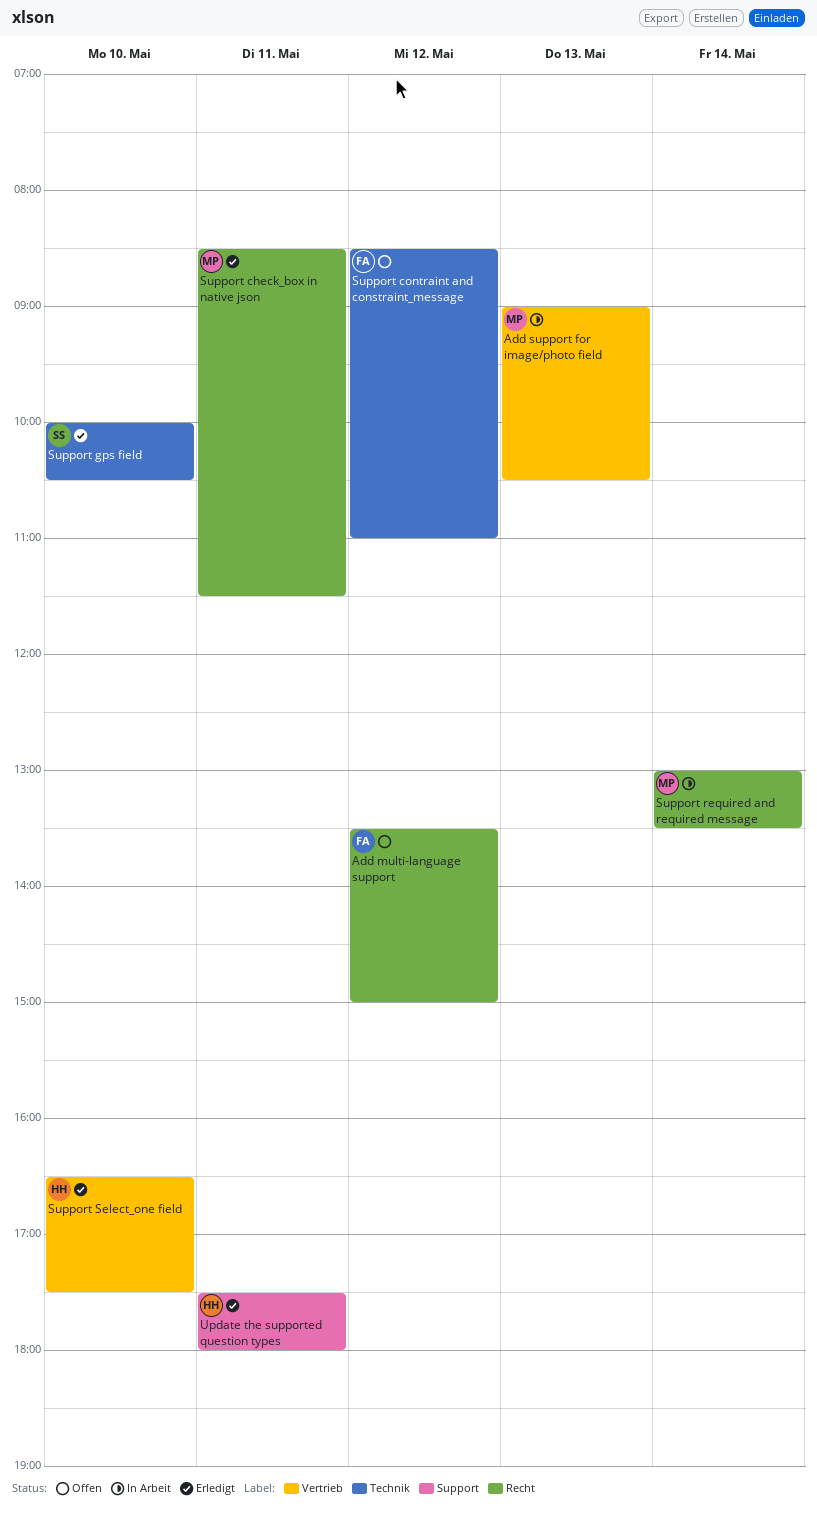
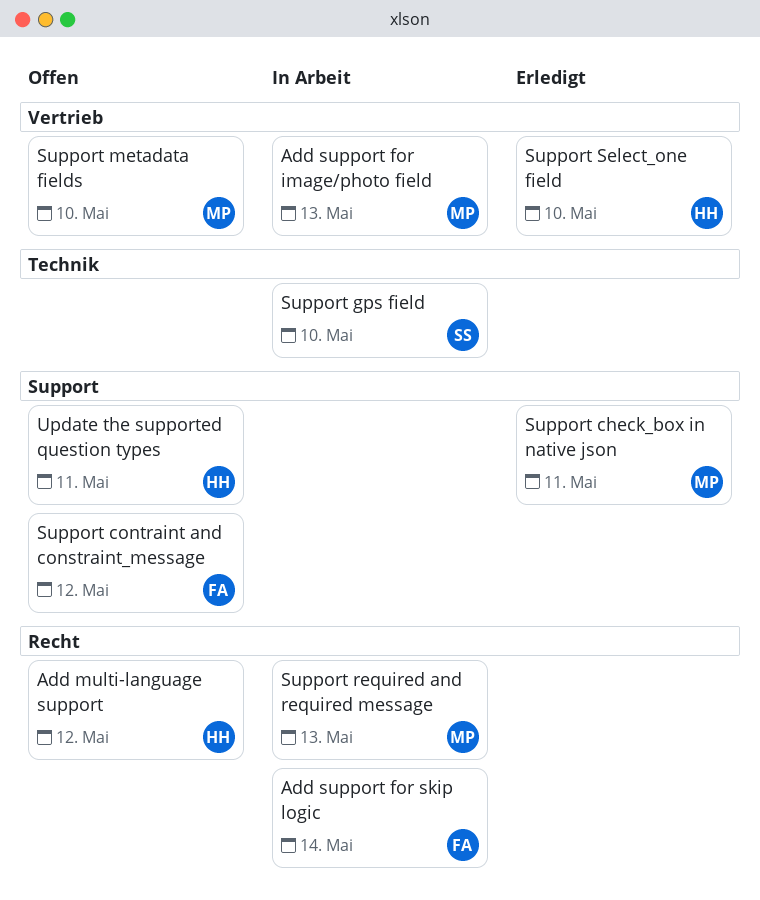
Add multi-language support, owner: FA -> HH
Add support for skip logic: none -> present
Support check_box in native json, label: Recht -> Support
Support contraint and constraint_message, label: Technik -> Support
Support gps field, status: Erledigt -> In Arbeit
Support metadata fields: none -> present
Support required and required message, day: May 14 -> May 13
Update the supported question types, status: Erledigt -> Offen

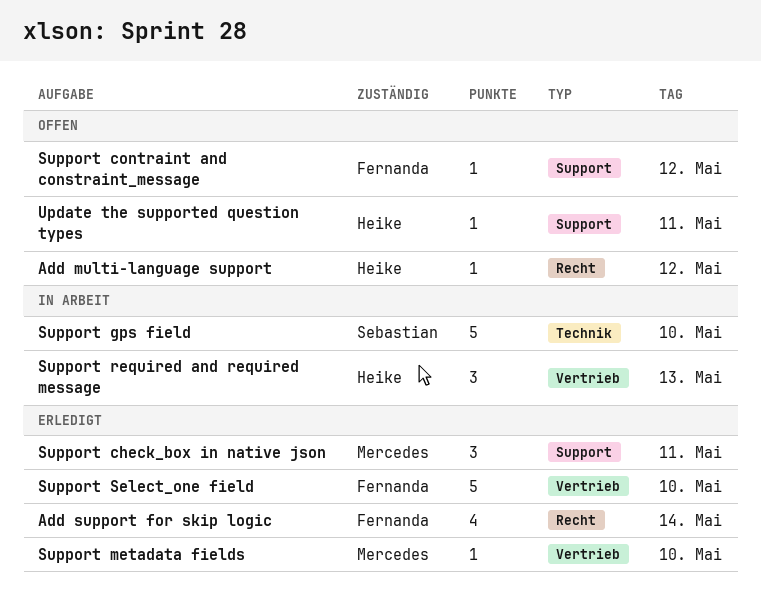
Add support for image/photo field: present -> none
Add support for skip logic, status: In Arbeit -> Erledigt
Support metadata fields, status: Offen -> Erledigt
Support required and required message, owner: Mercedes -> Heike
Support required and required message, label: Recht -> Vertrieb
Support Select_one field, owner: Heike -> Fernanda

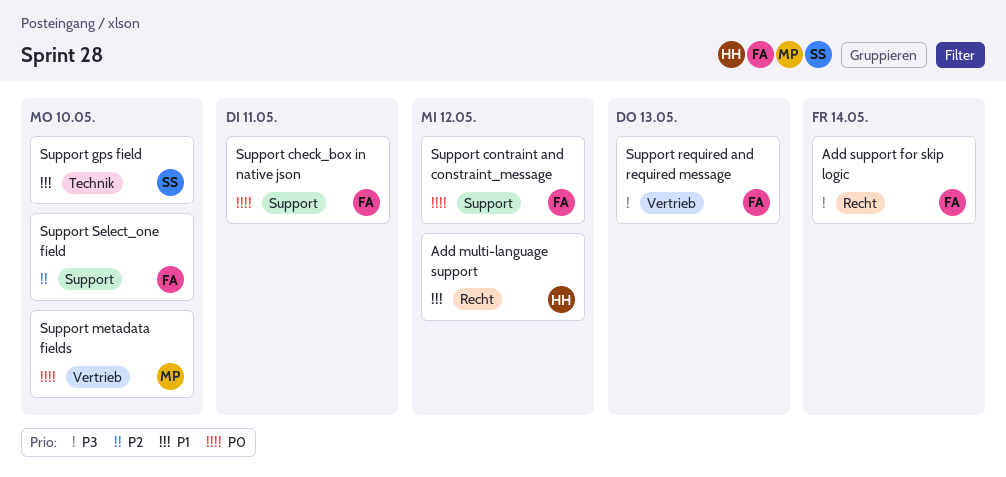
Support check_box in native json, owner: Mercedes -> Fernanda
Support required and required message, owner: Heike -> Fernanda
Support Select_one field, label: Vertrieb -> Support
Update the supported question types: present -> none

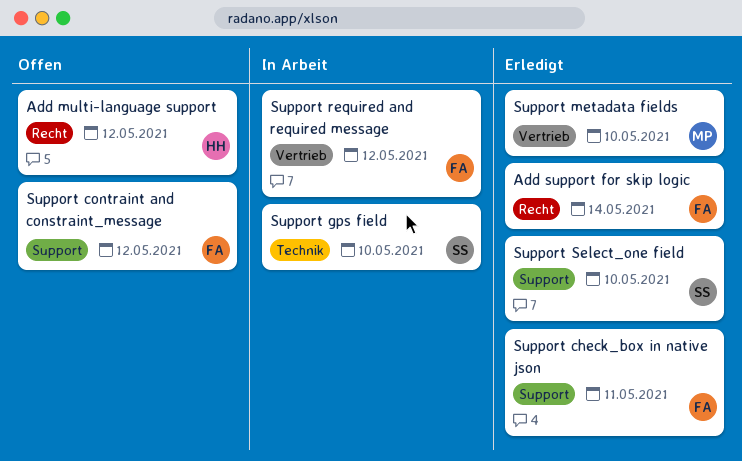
Support required and required message, day: May 13 -> May 12
Support Select_one field, owner: FA -> SS

